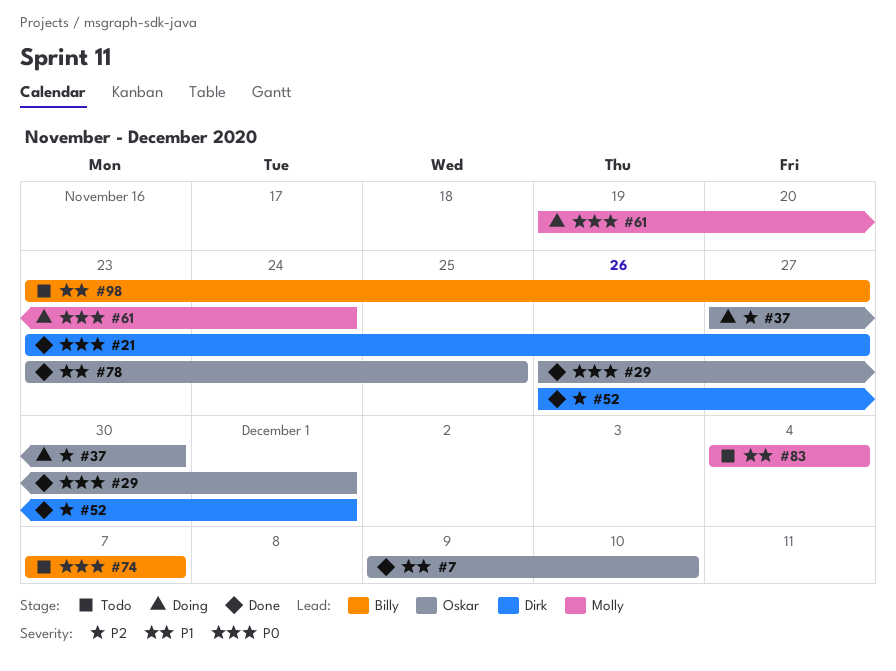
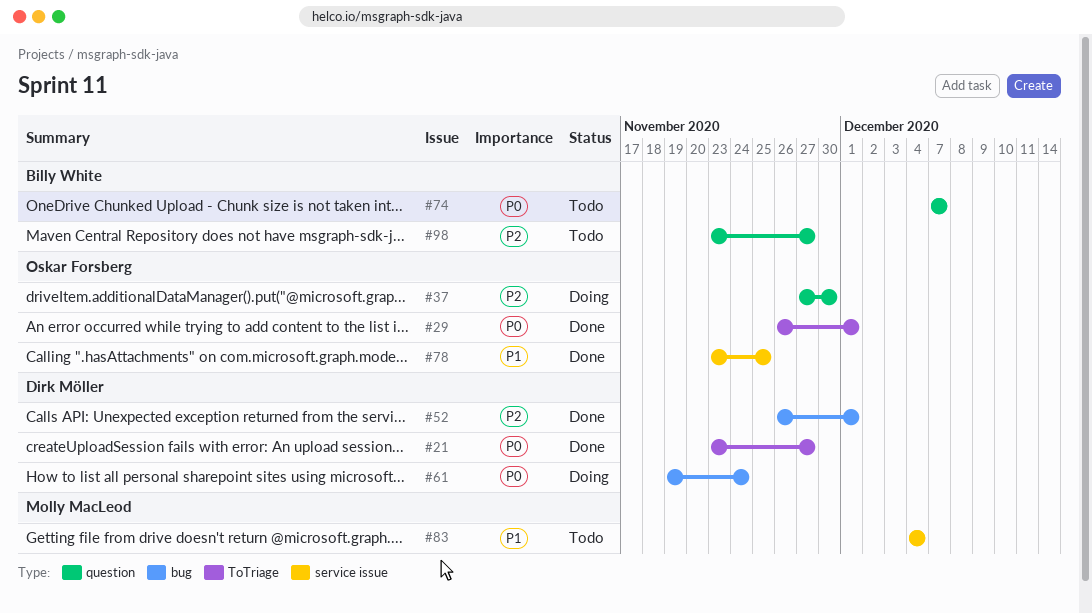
#7: present -> none
#61, owner: Molly MacLeod -> Dirk Möller
#98, priority: P1 -> P2

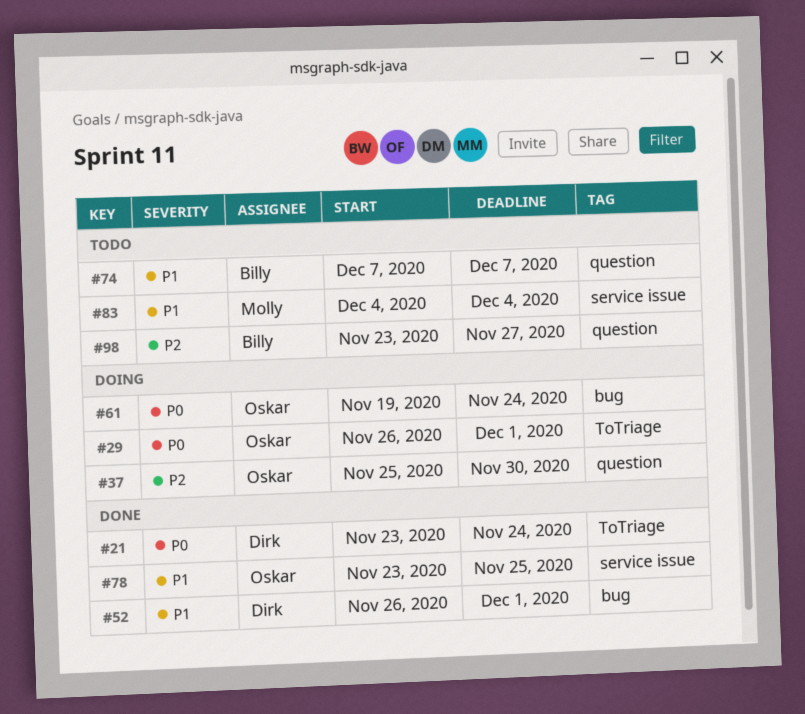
#21, due: Nov 27 -> Nov 24
#29, status: Done -> Doing
#37, start: Nov 27 -> Nov 25
#52, priority: P2 -> P1
#61, owner: Dirk Möller -> Oskar Forsberg
#74, priority: P0 -> P1

